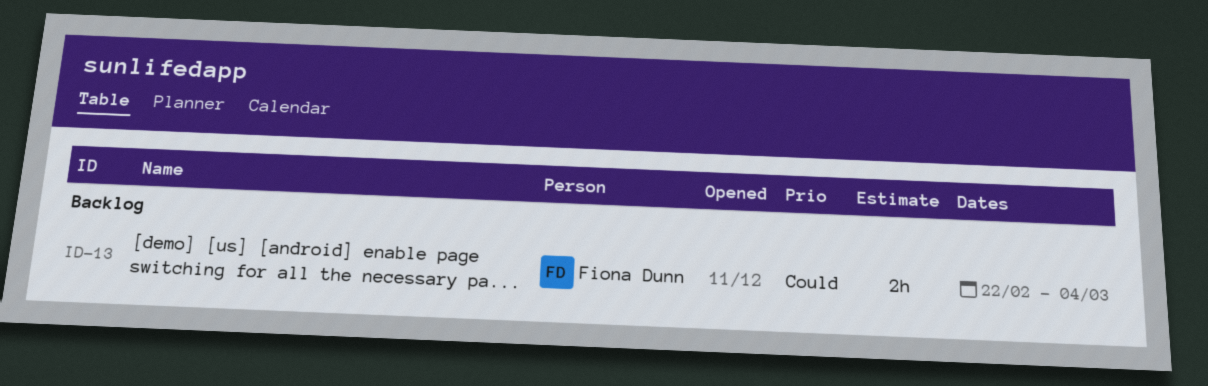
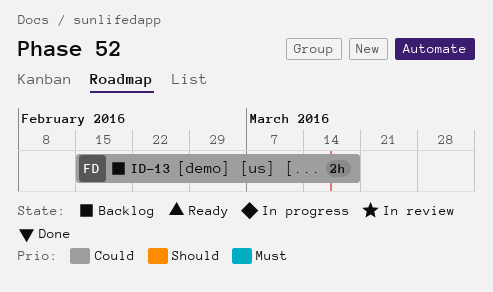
ID-13, start: Feb 22 -> Feb 15
ID-13, due: Mar 4 -> Mar 18

